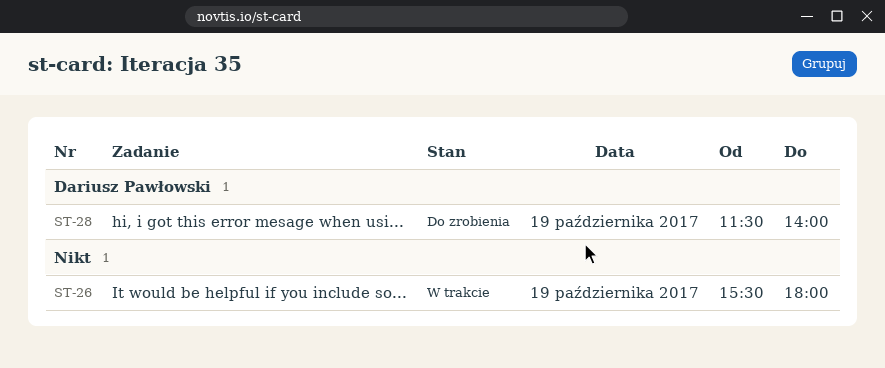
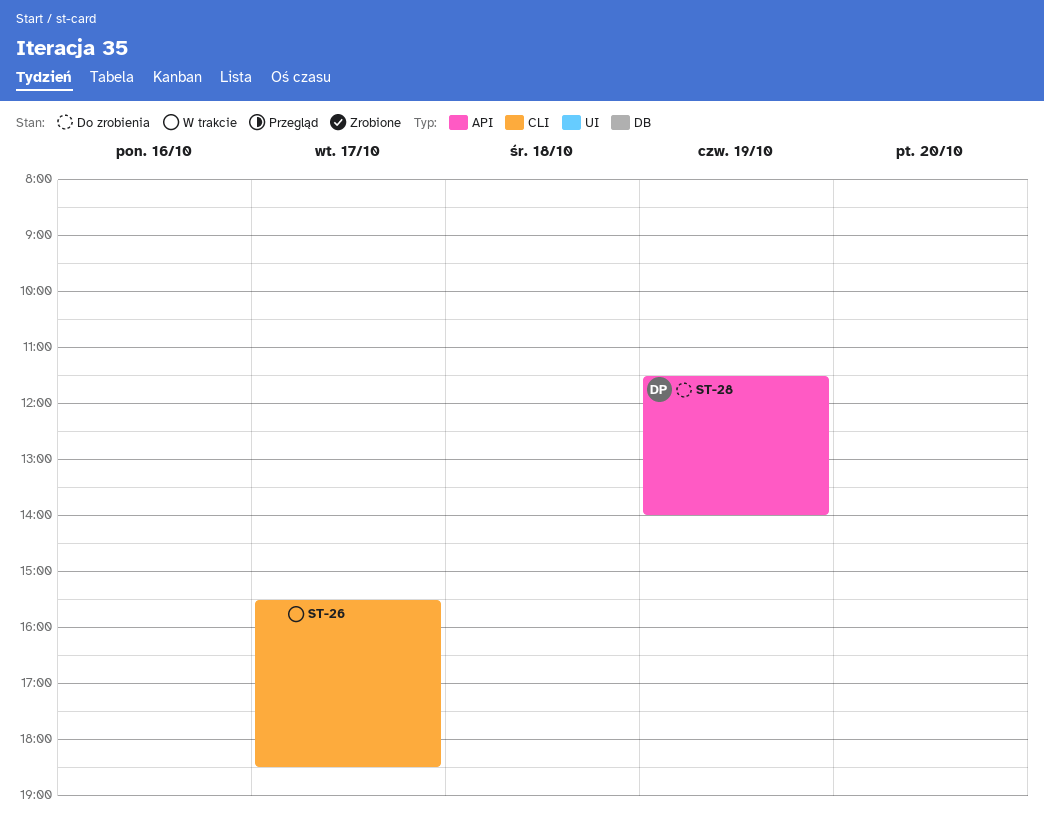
ST-26, day: Oct 19 -> Oct 17
ST-26, ends: 18:00 -> 18:30

